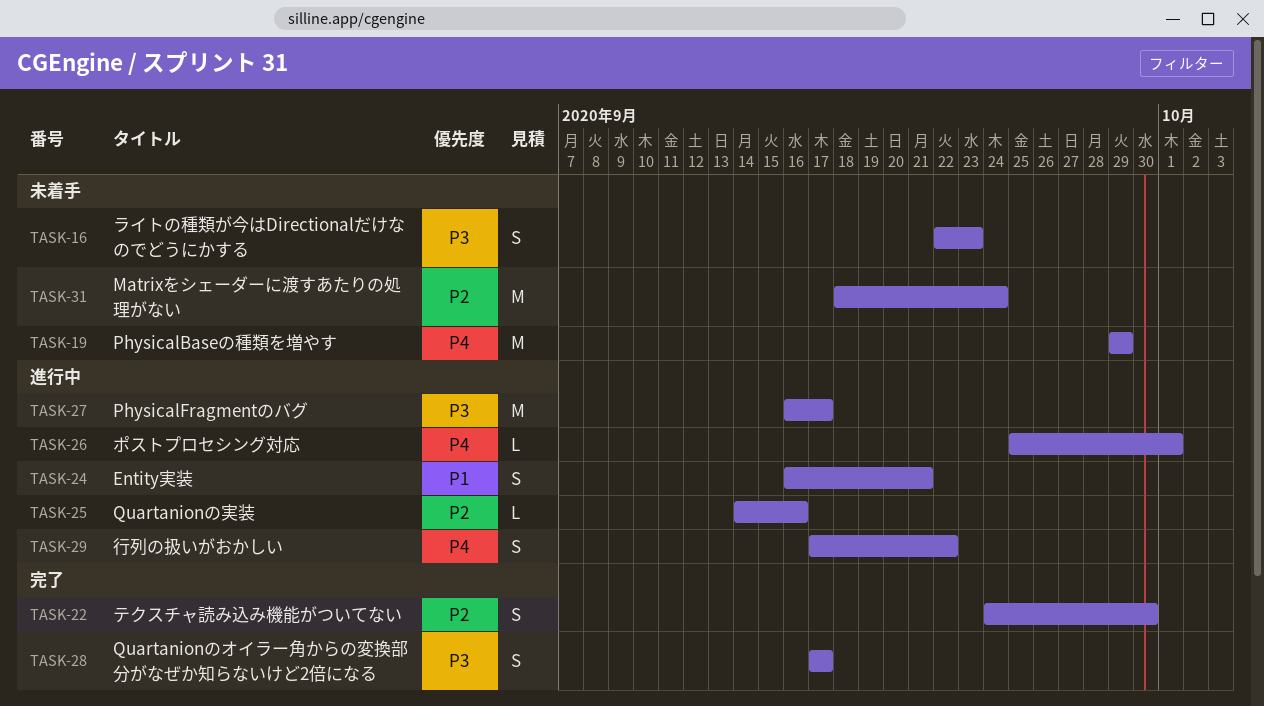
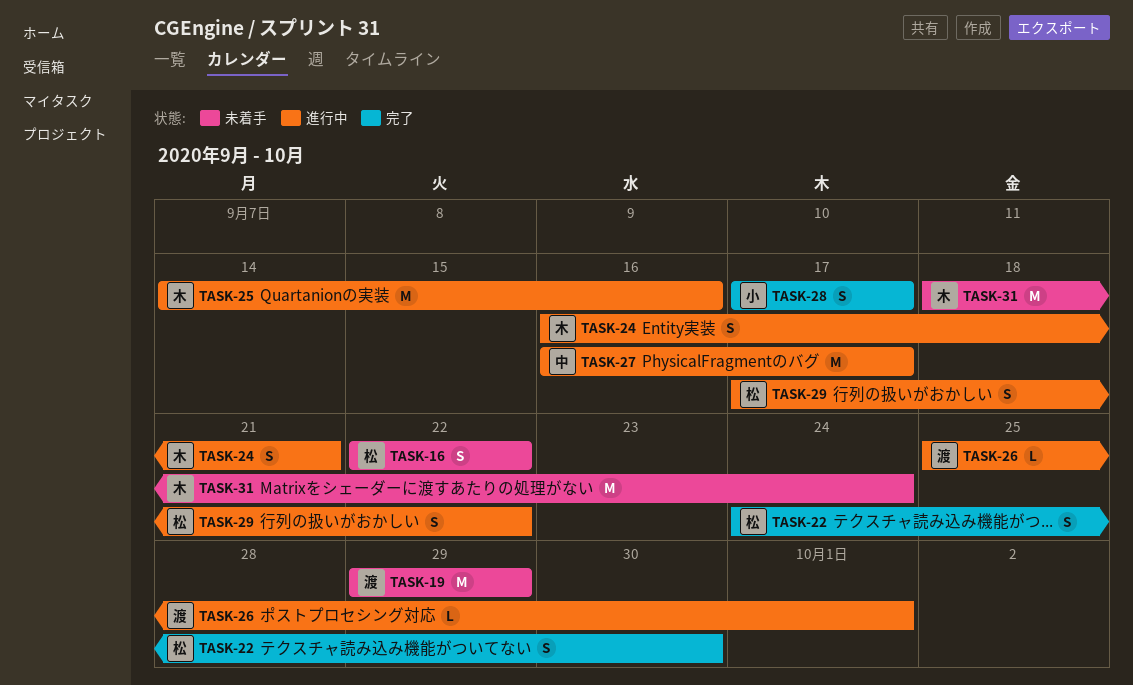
TASK-16, due: Sep 23 -> Sep 22
TASK-25, estimate: L -> M

